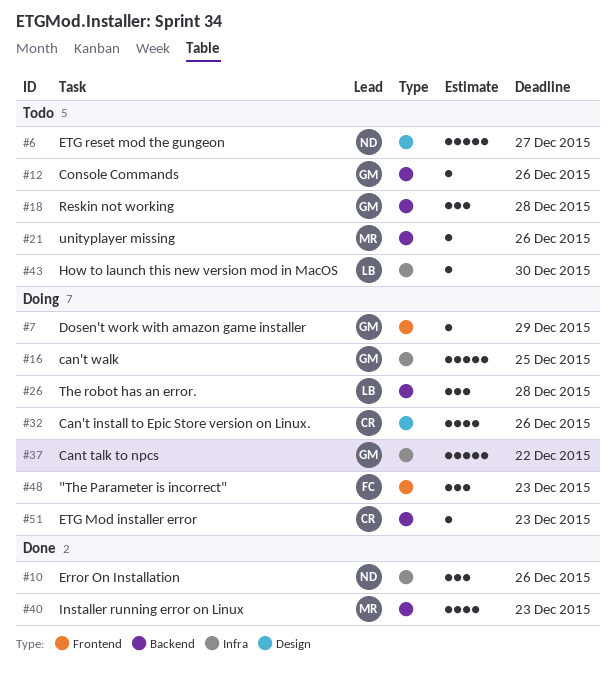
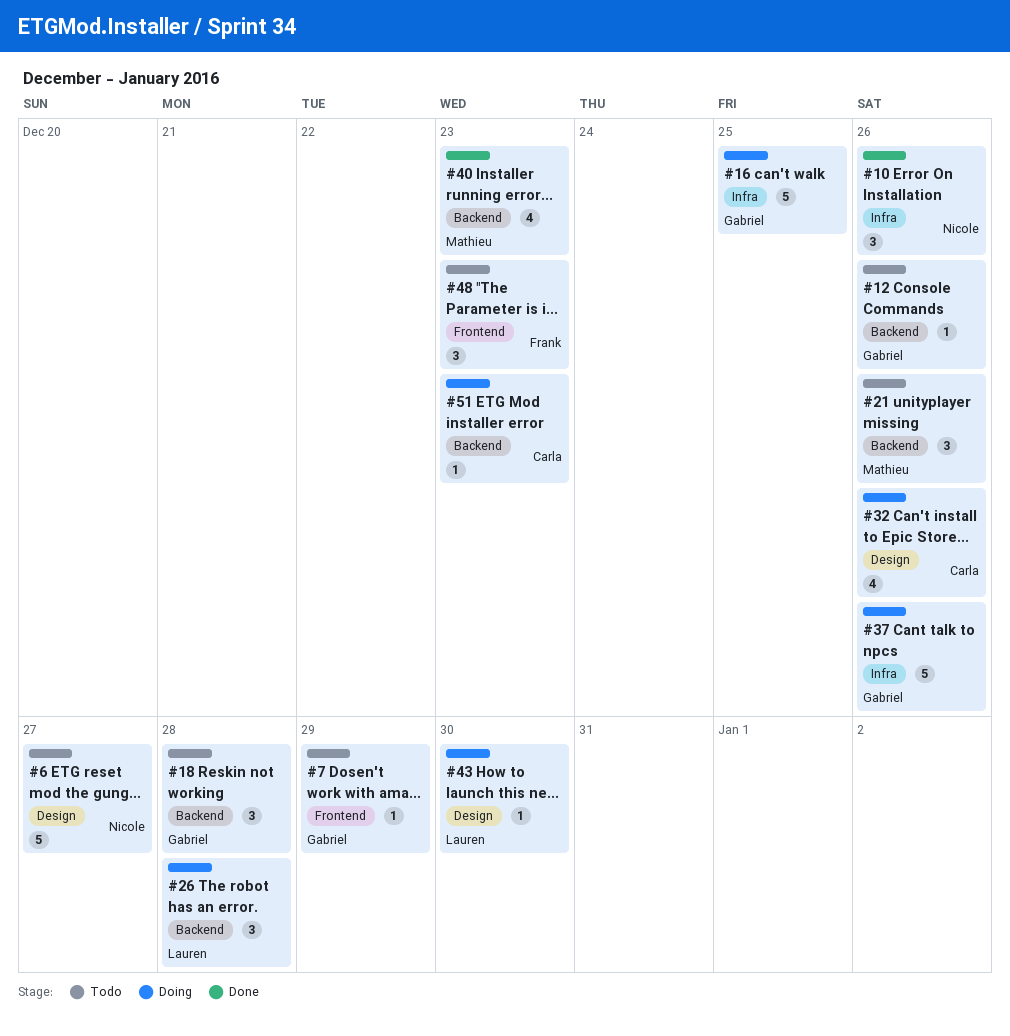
#7, status: Doing -> Todo
#21, estimate: 1 -> 3
#37, due: Dec 22 -> Dec 26
#43, status: Todo -> Doing
#43, label: Infra -> Design
#48, status: Doing -> Todo

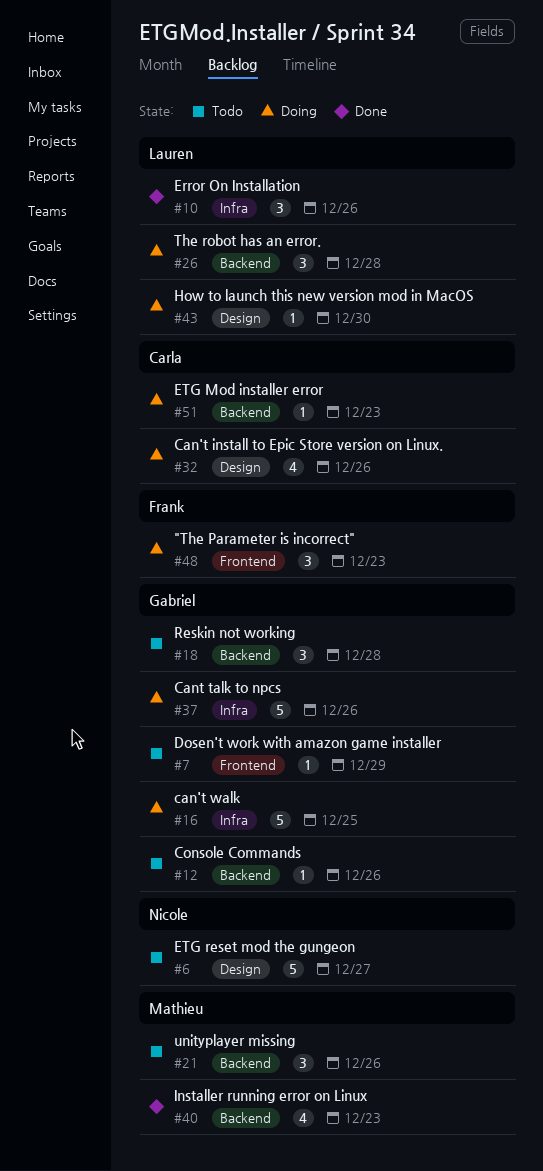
#10, owner: Nicole -> Lauren
#48, status: Todo -> Doing

